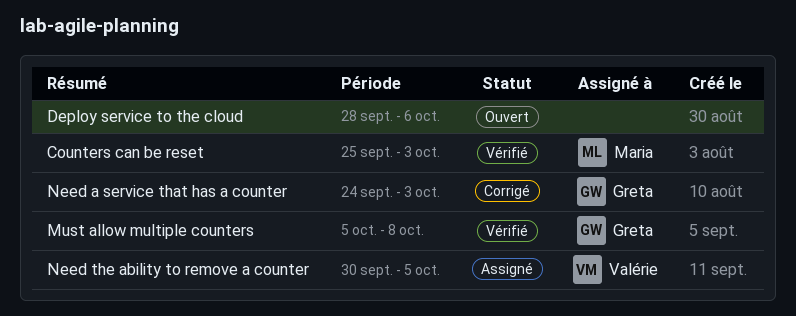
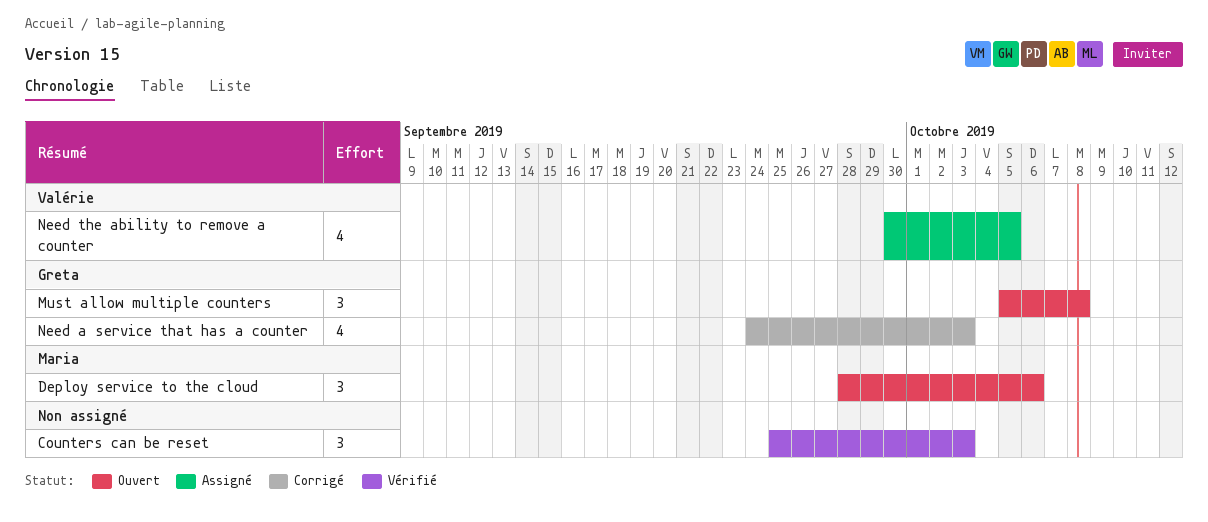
Counters can be reset, owner: Maria -> none
Deploy service to the cloud, owner: none -> Maria
Must allow multiple counters, status: Vérifié -> Ouvert

